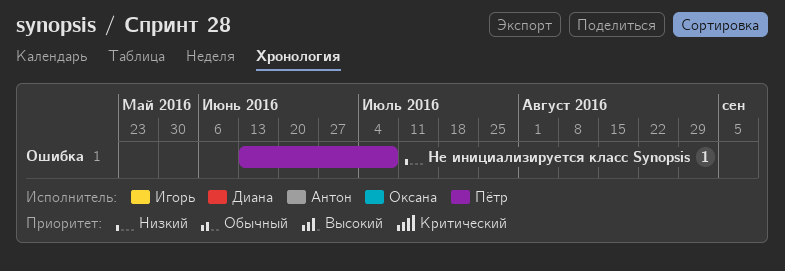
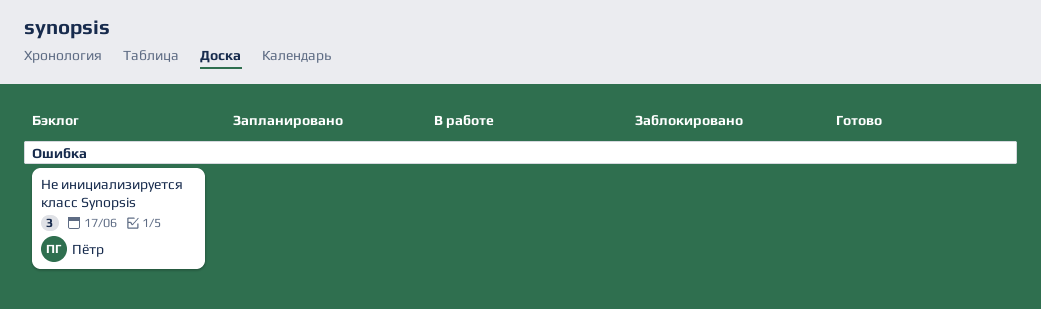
Не инициализируется класс Synopsis, estimate: 1 -> 3
Не инициализируется класс Synopsis, due: Jul 8 -> Jun 17

